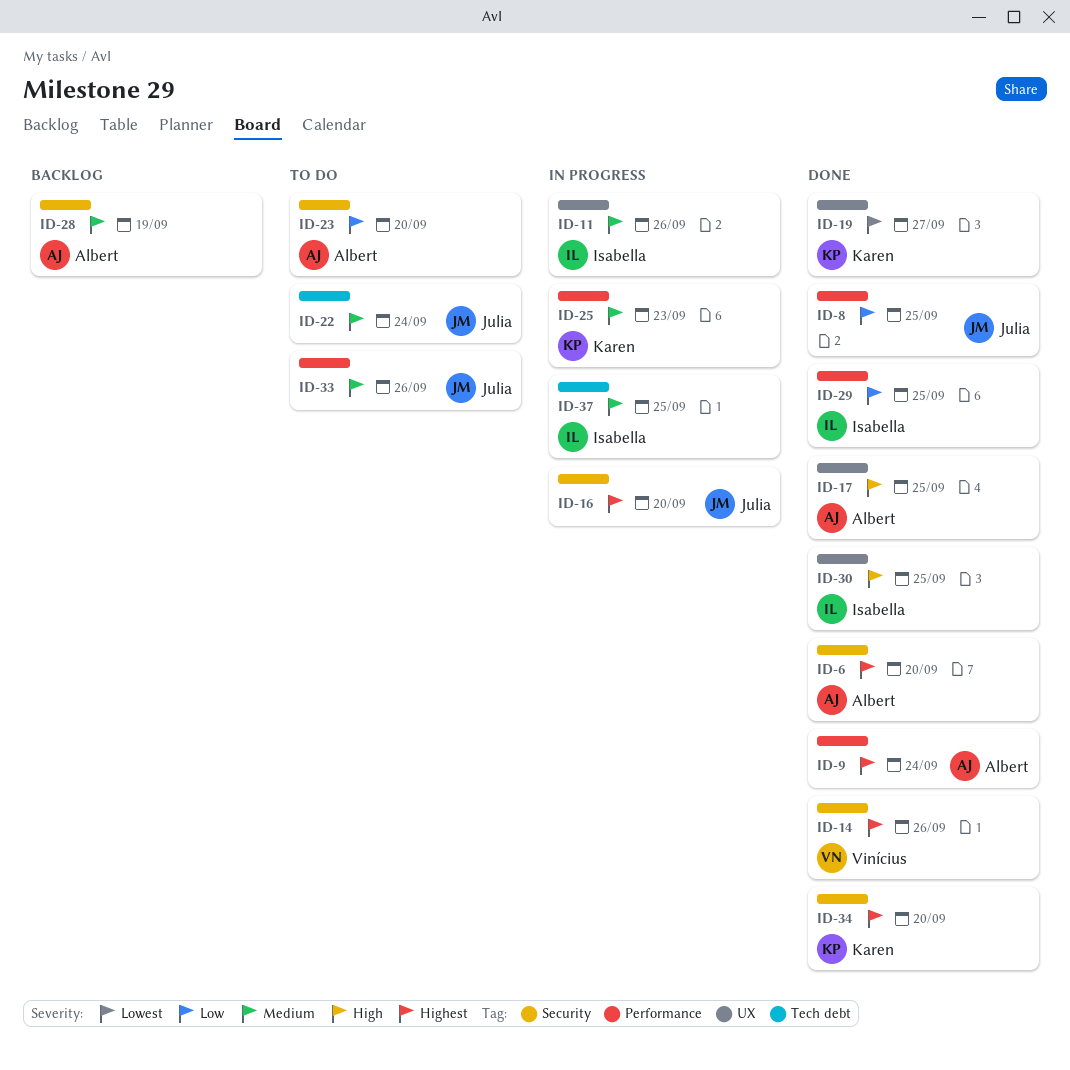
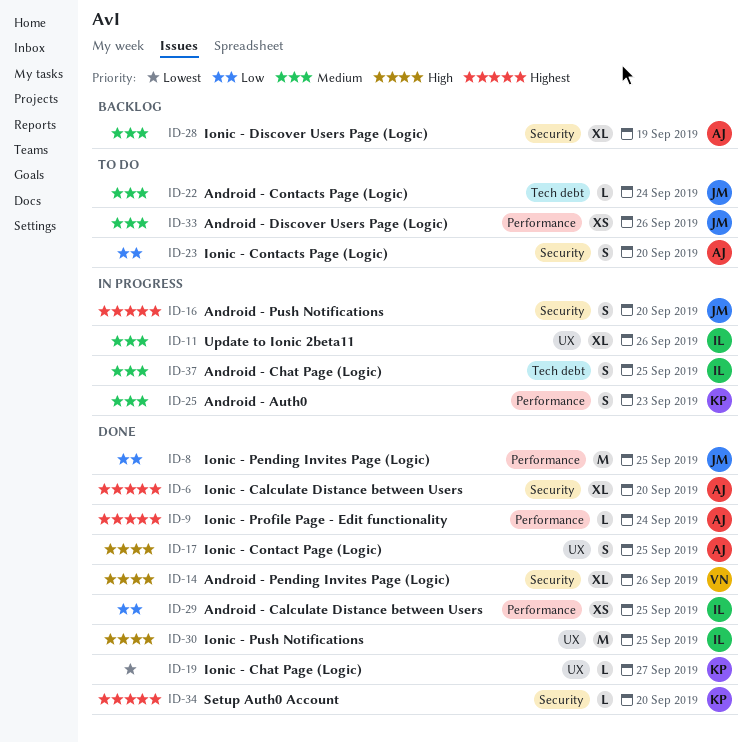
ID-14, priority: Highest -> High

